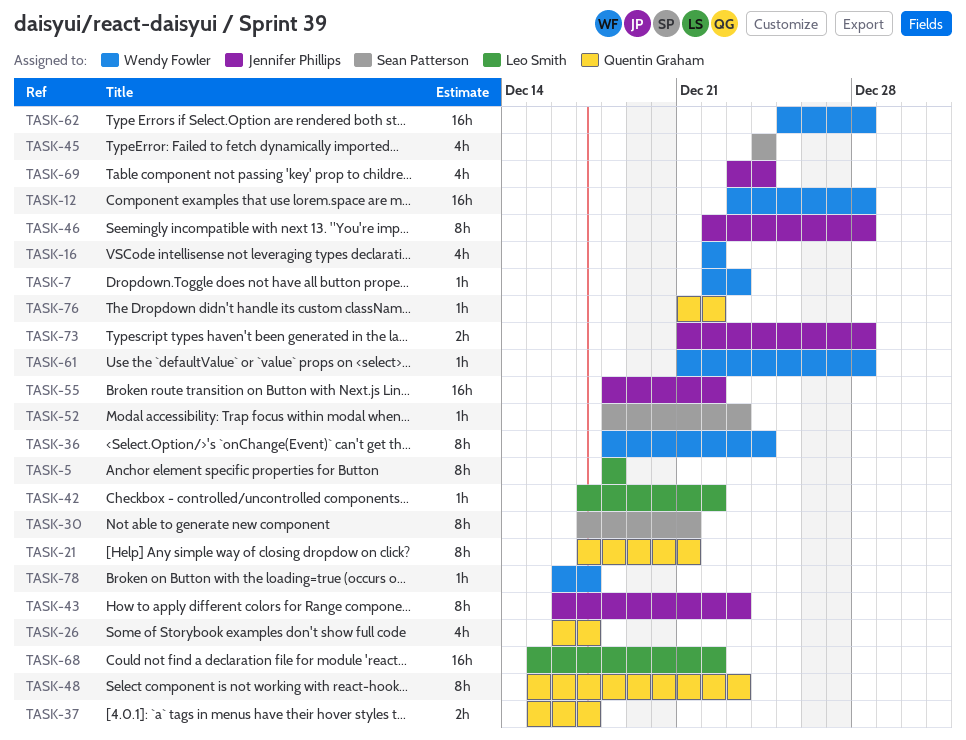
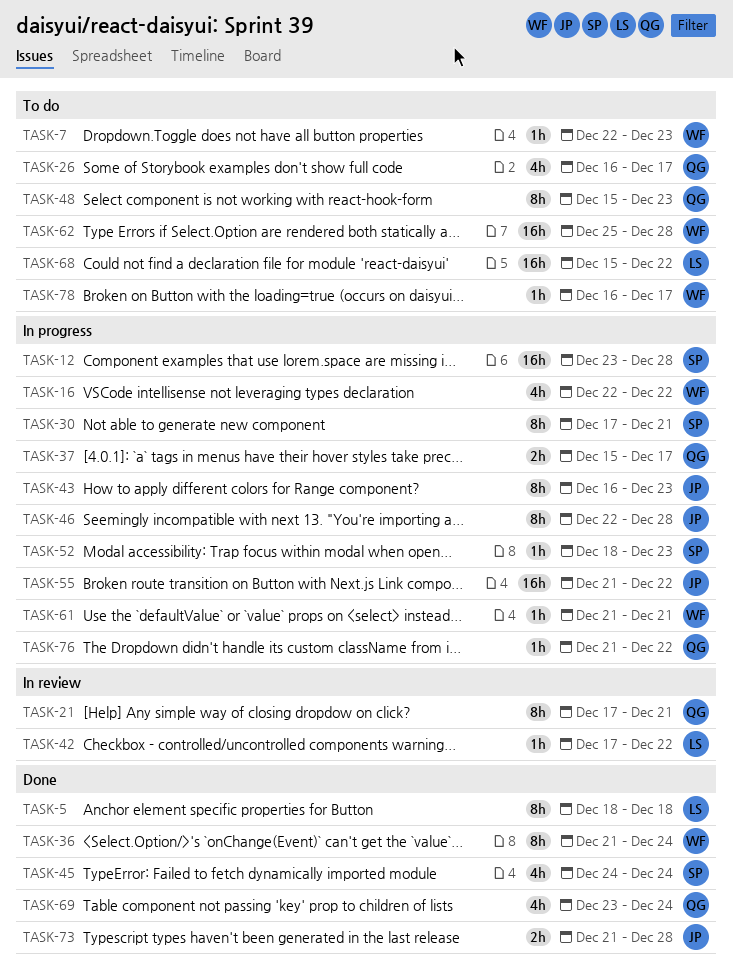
TASK-12, owner: Wendy Fowler -> Sean Patterson
TASK-36, start: Dec 18 -> Dec 21
TASK-55, start: Dec 18 -> Dec 21
TASK-61, due: Dec 28 -> Dec 21
TASK-69, owner: Jennifer Phillips -> Quentin Graham

